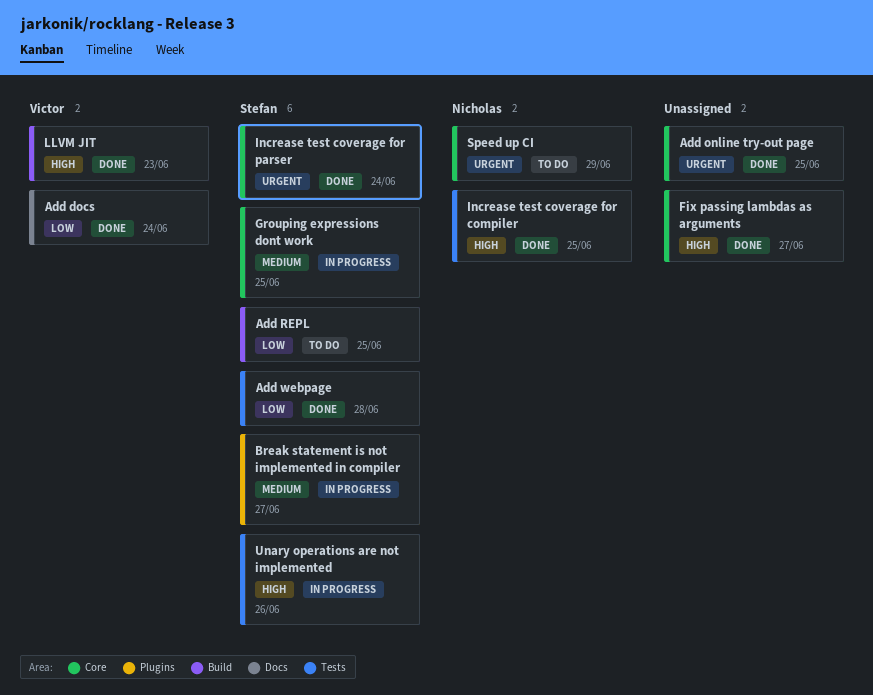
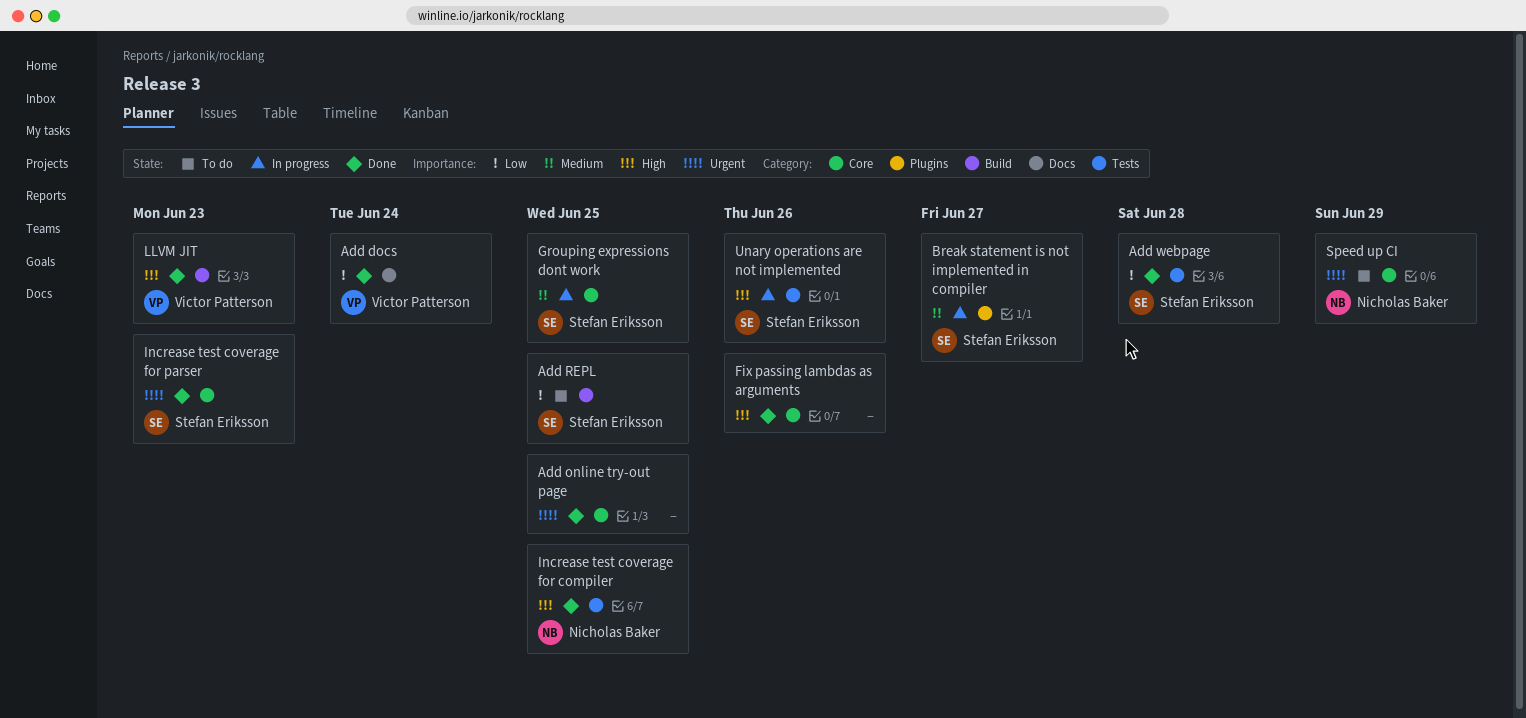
Fix passing lambdas as arguments, due: Jun 27 -> Jun 26
Increase test coverage for parser, due: Jun 24 -> Jun 23

